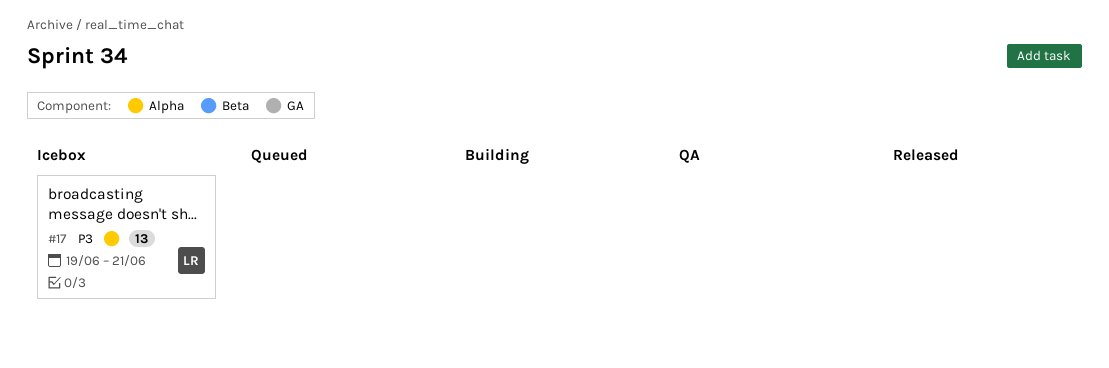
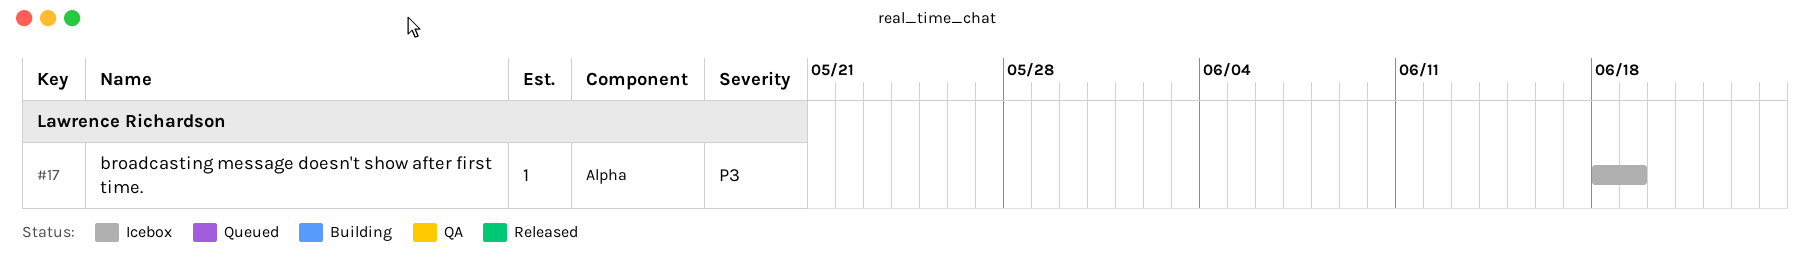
#17, estimate: 13 -> 1
#17, start: Jun 19 -> Jun 18
#17, due: Jun 21 -> Jun 19

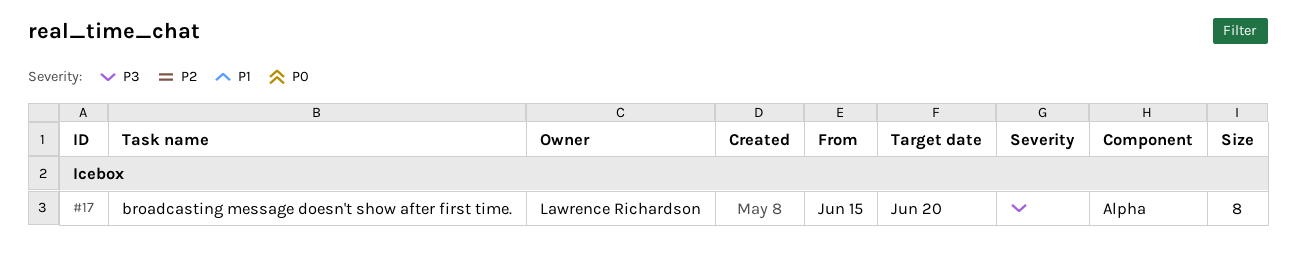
#17, estimate: 1 -> 8
#17, start: Jun 18 -> Jun 15
#17, due: Jun 19 -> Jun 20

